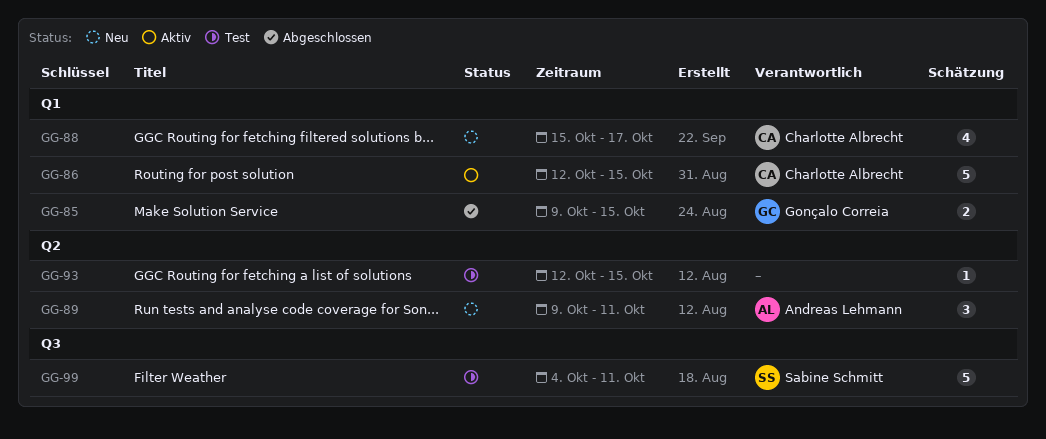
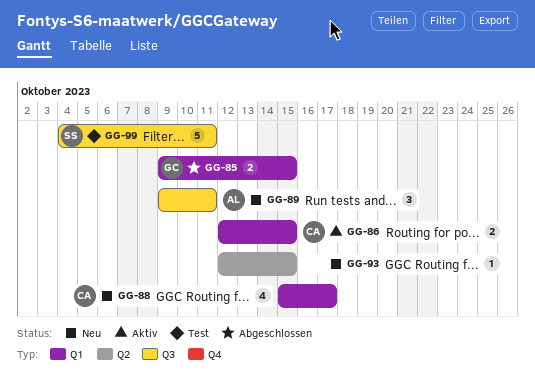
GG-86, estimate: 5 -> 2
GG-89, label: Q2 -> Q3
GG-93, status: Test -> Neu

